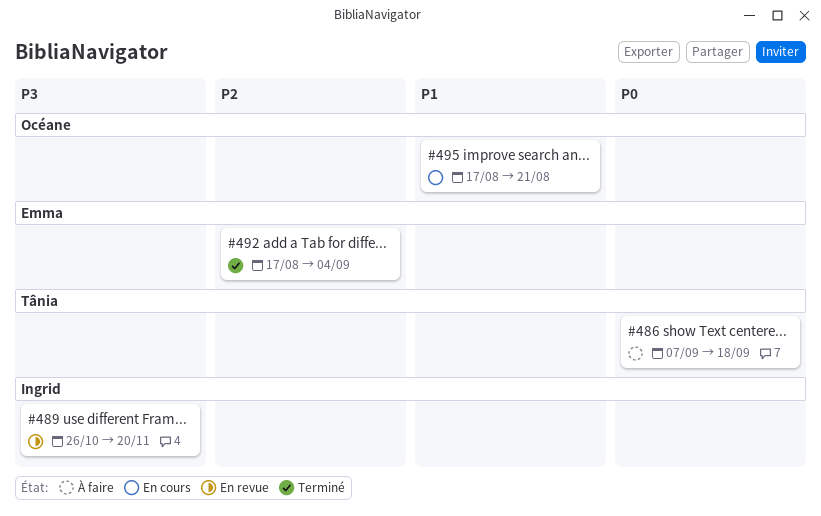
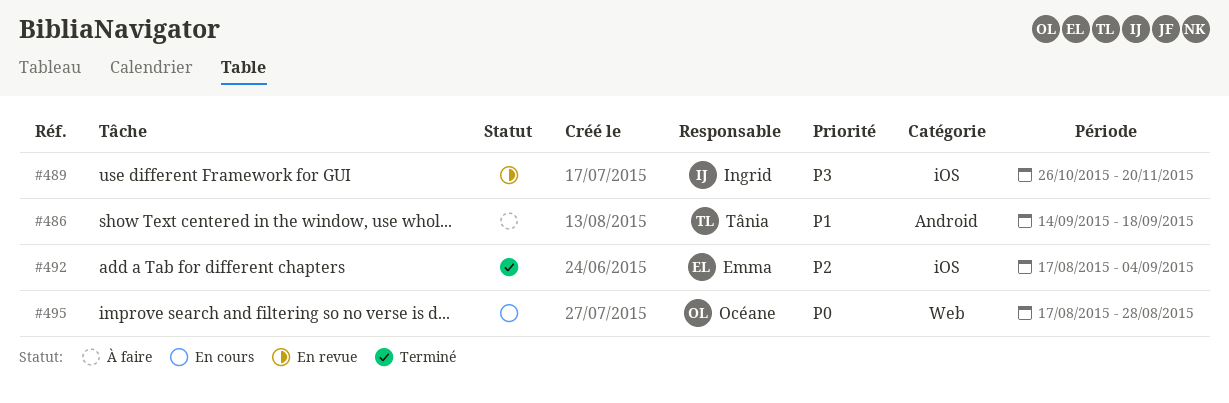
#486, priority: P0 -> P1
#486, start: Sep 7 -> Sep 14
#495, priority: P1 -> P0
#495, due: Aug 21 -> Aug 28

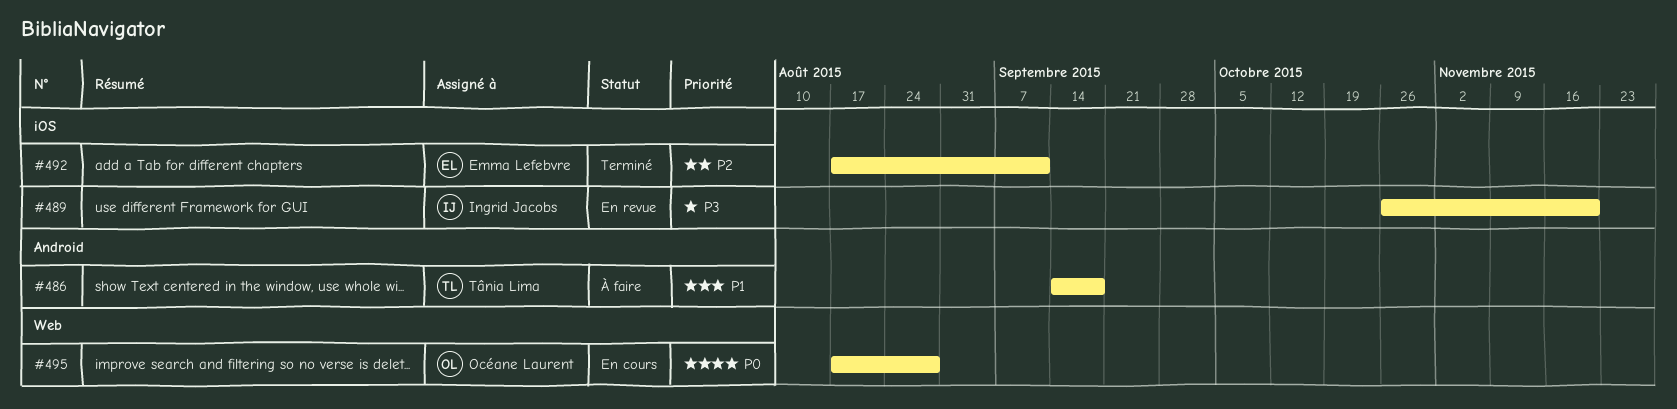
#492, due: Sep 4 -> Sep 11

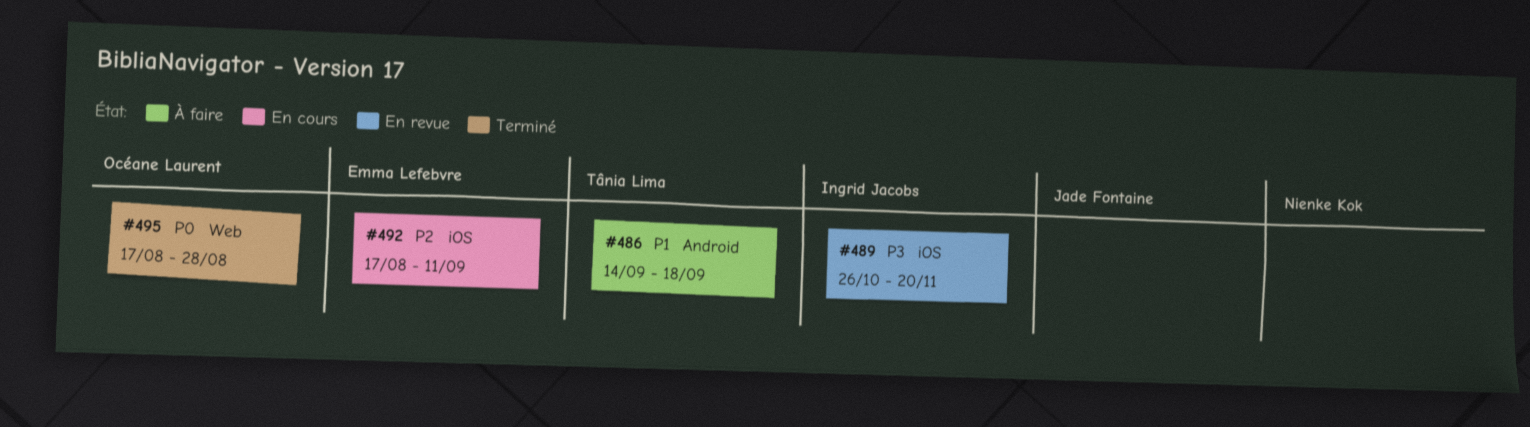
#492, status: Terminé -> En cours
#495, status: En cours -> Terminé

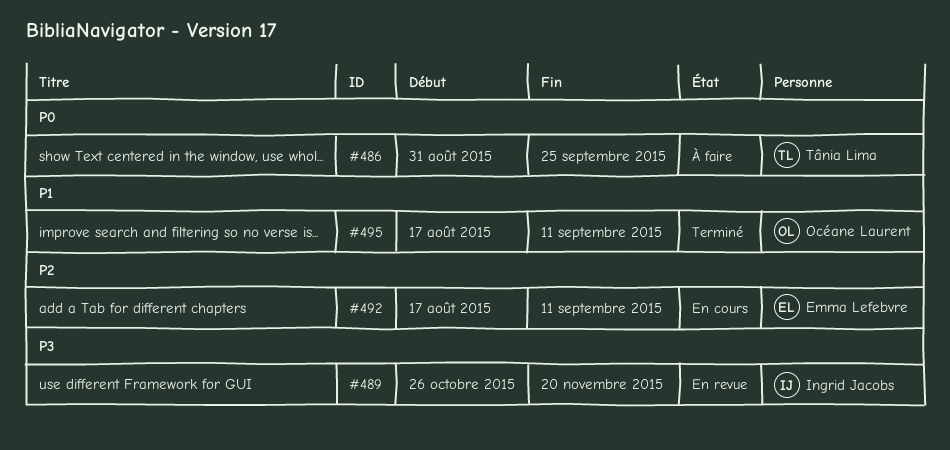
#486, priority: P1 -> P0
#486, start: Sep 14 -> Aug 31
#486, due: Sep 18 -> Sep 25
#495, priority: P0 -> P1
#495, due: Aug 28 -> Sep 11

